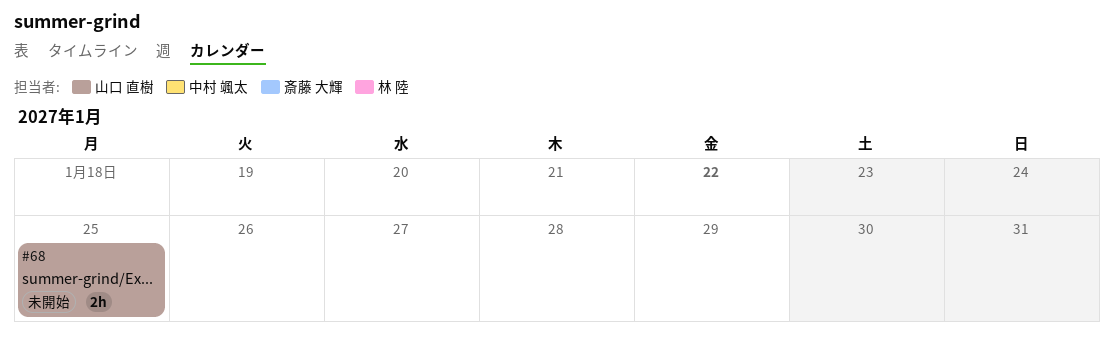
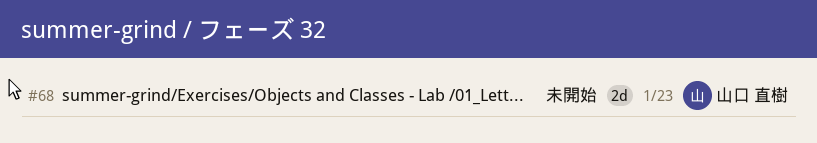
#68, estimate: 2h -> 2d
#68, due: Jan 25 -> Jan 23

